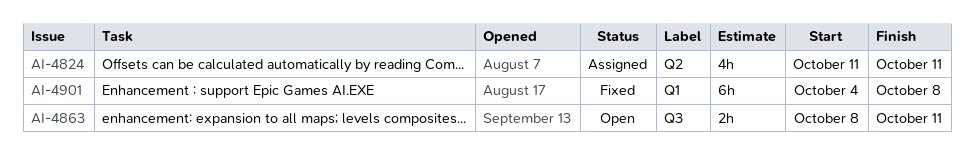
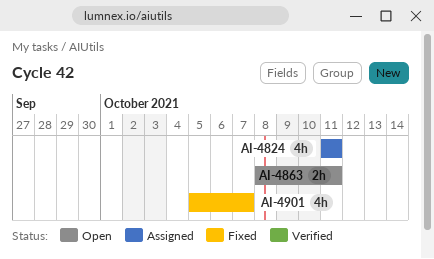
AI-4901, estimate: 6h -> 4h
AI-4901, start: Oct 4 -> Oct 5
AI-4901, due: Oct 8 -> Oct 7

